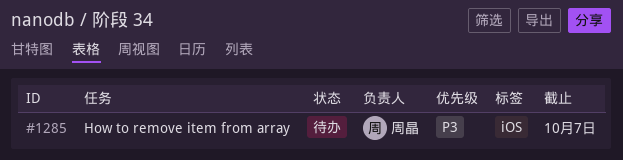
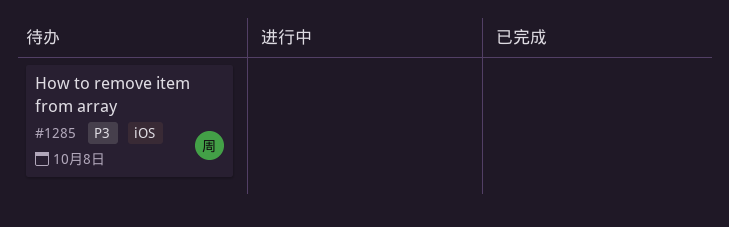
#1285, due: Oct 7 -> Oct 8

